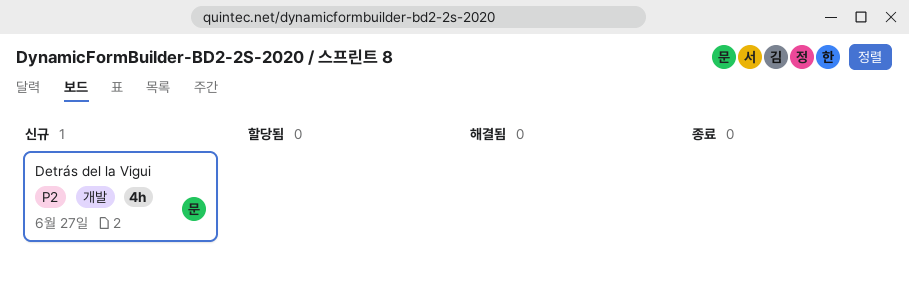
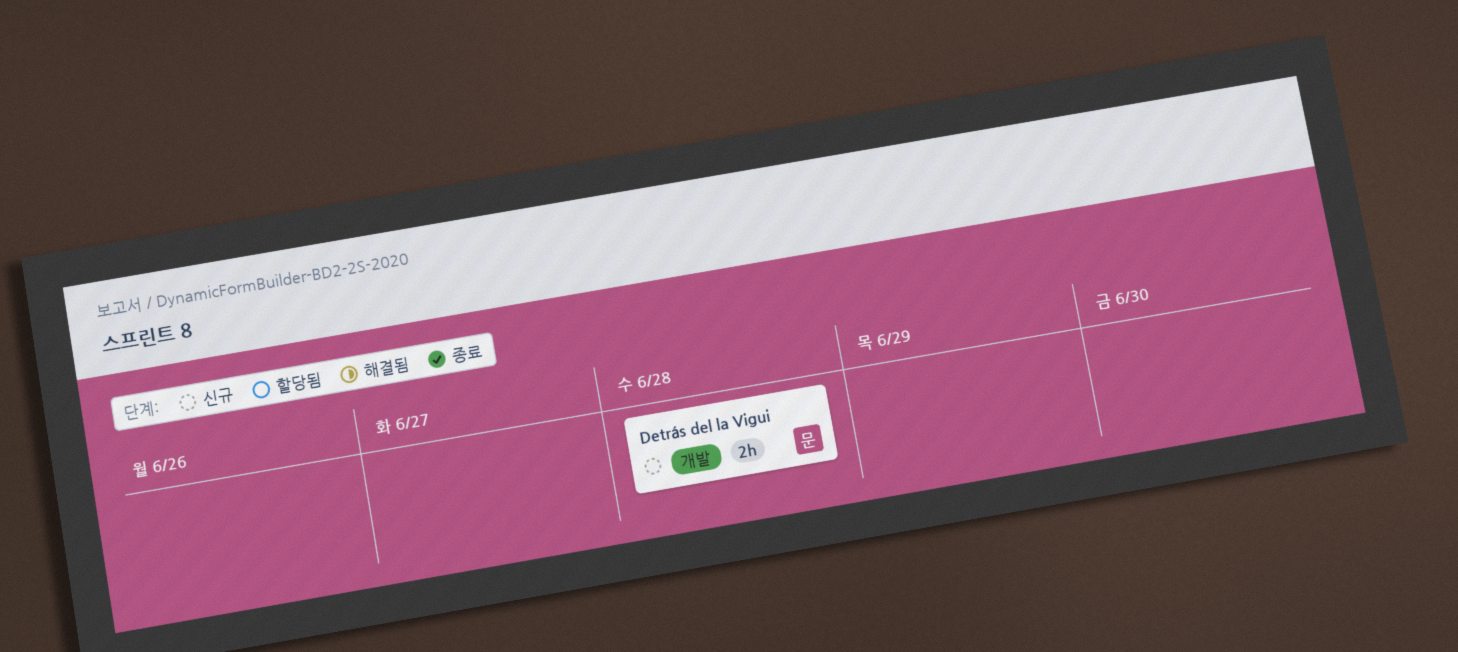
Detrás del la Vigui, estimate: 4h -> 2h
Detrás del la Vigui, due: Jun 27 -> Jun 28

